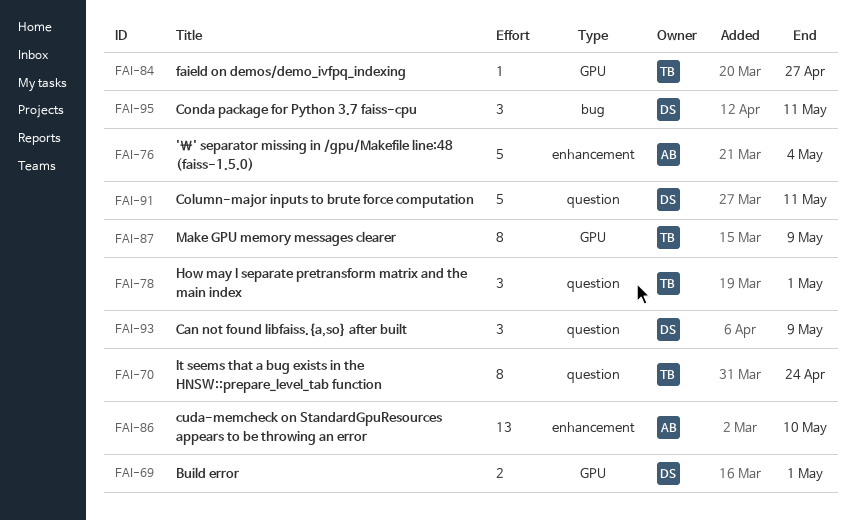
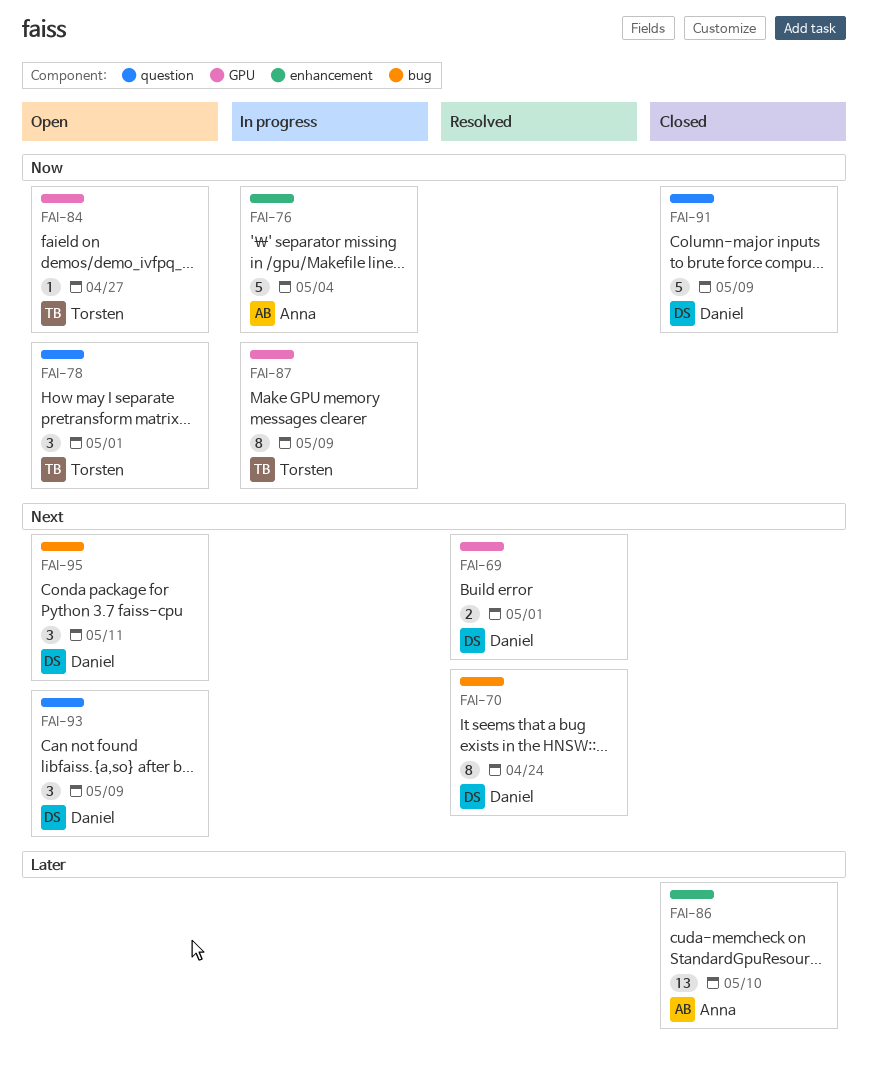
FAI-70, owner: Torsten -> Daniel
FAI-70, label: question -> bug
FAI-91, due: May 11 -> May 9

